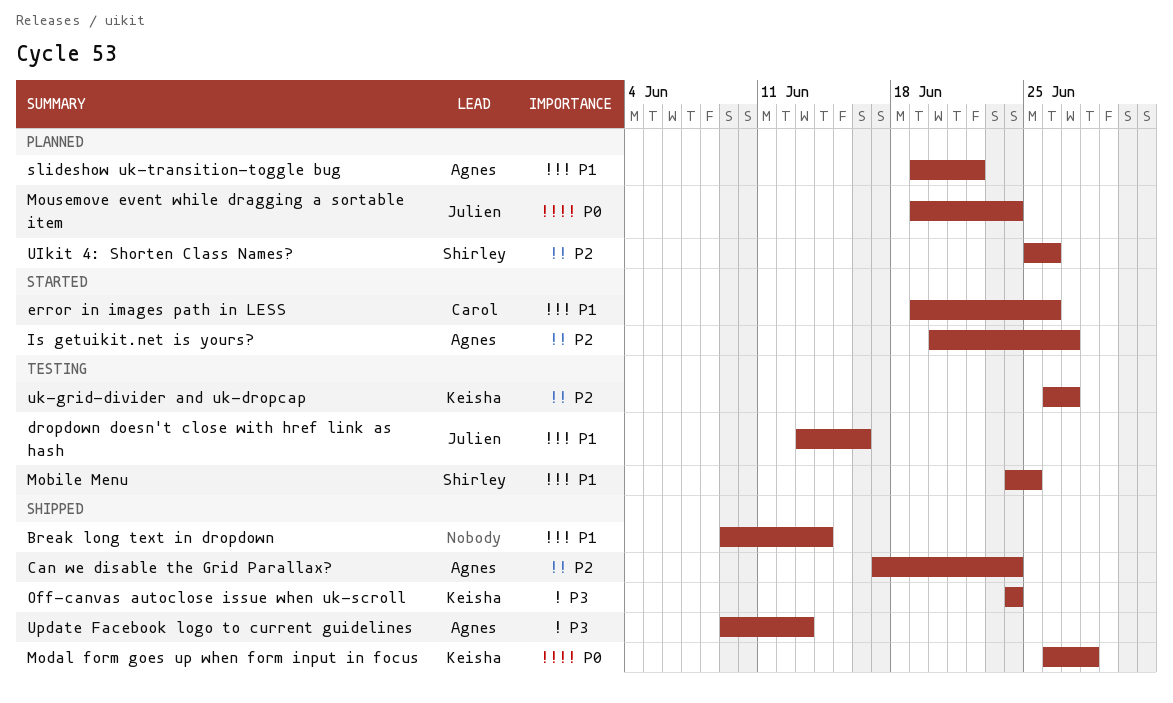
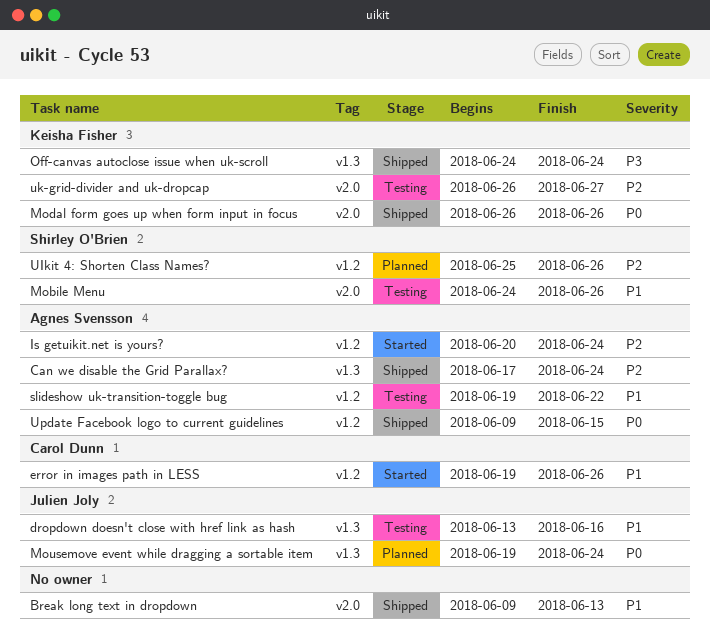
Break long text in dropdown, due: Jun 14 -> Jun 13
Is getuikit.net is yours?, due: Jun 27 -> Jun 24
Mobile Menu, due: Jun 25 -> Jun 26
Modal form goes up when form input in focus, due: Jun 28 -> Jun 26
slideshow uk-transition-toggle bug, status: Planned -> Testing
Update Facebook logo to current guidelines, priority: P3 -> P0
Update Facebook logo to current guidelines, due: Jun 13 -> Jun 15

